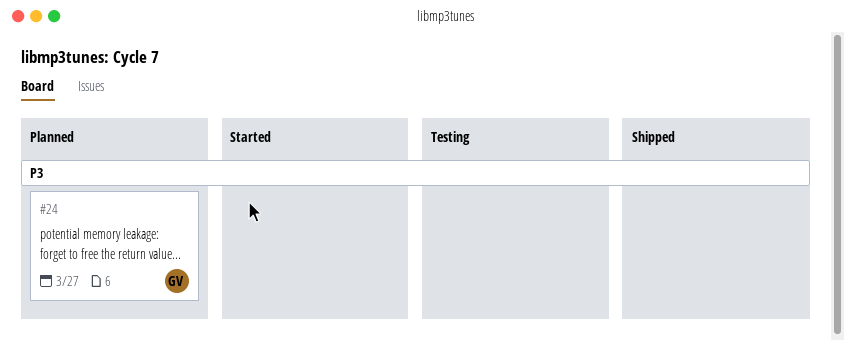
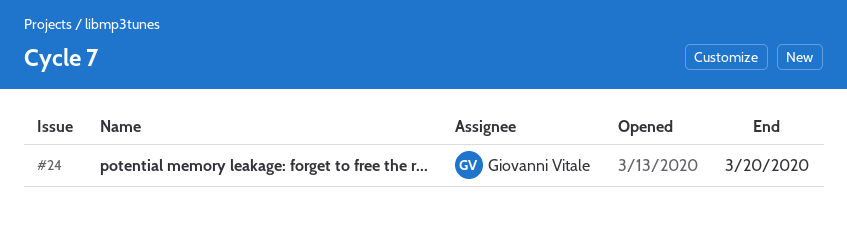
#24, due: Mar 27 -> Mar 20

